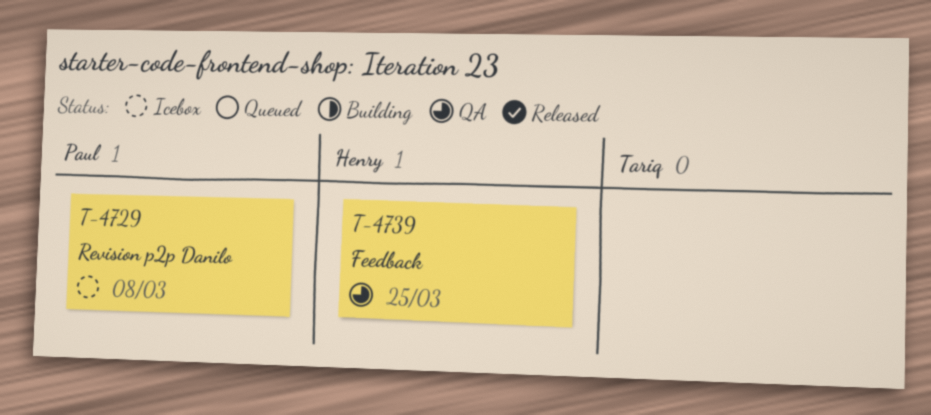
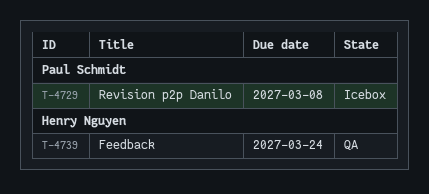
T-4739, due: Mar 25 -> Mar 24

